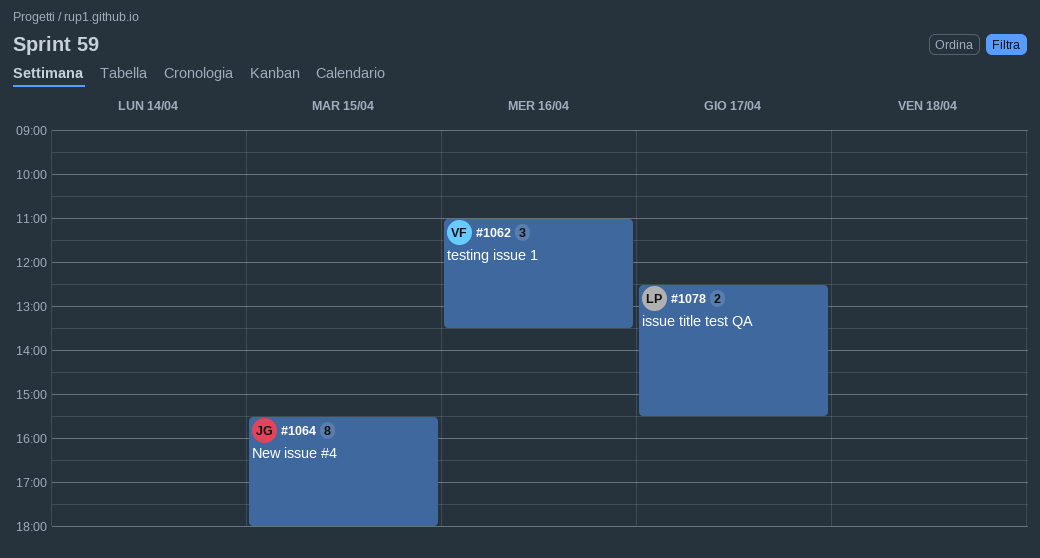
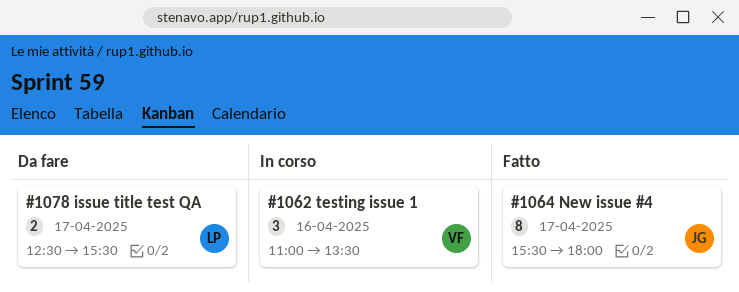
#1064, day: Apr 15 -> Apr 17

